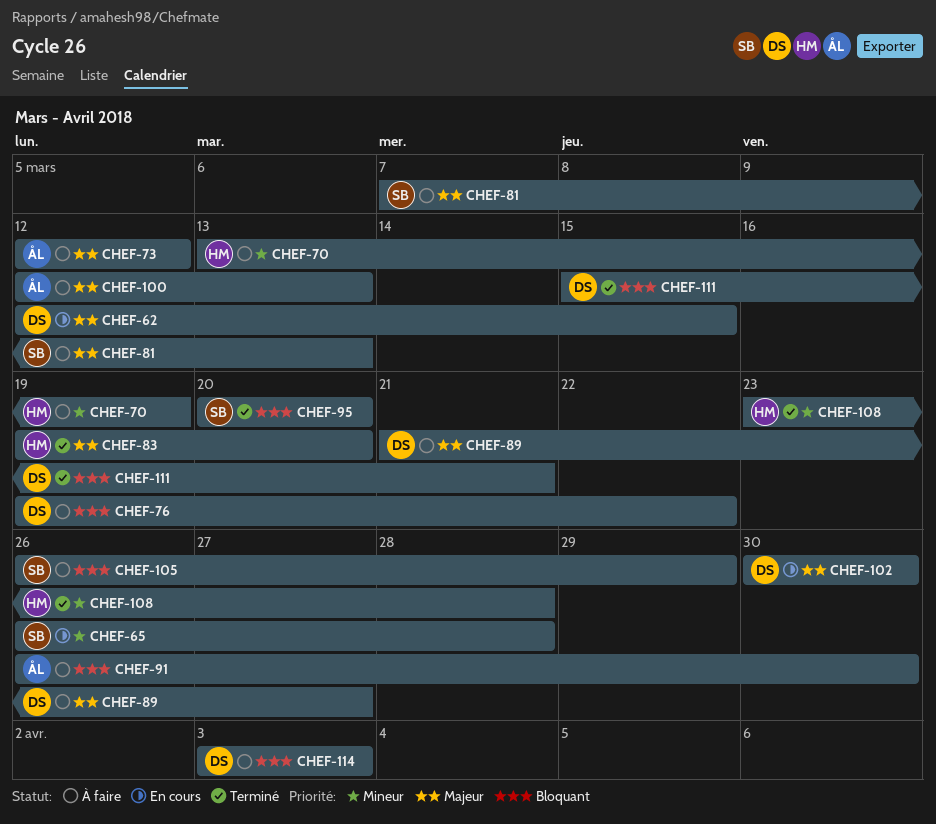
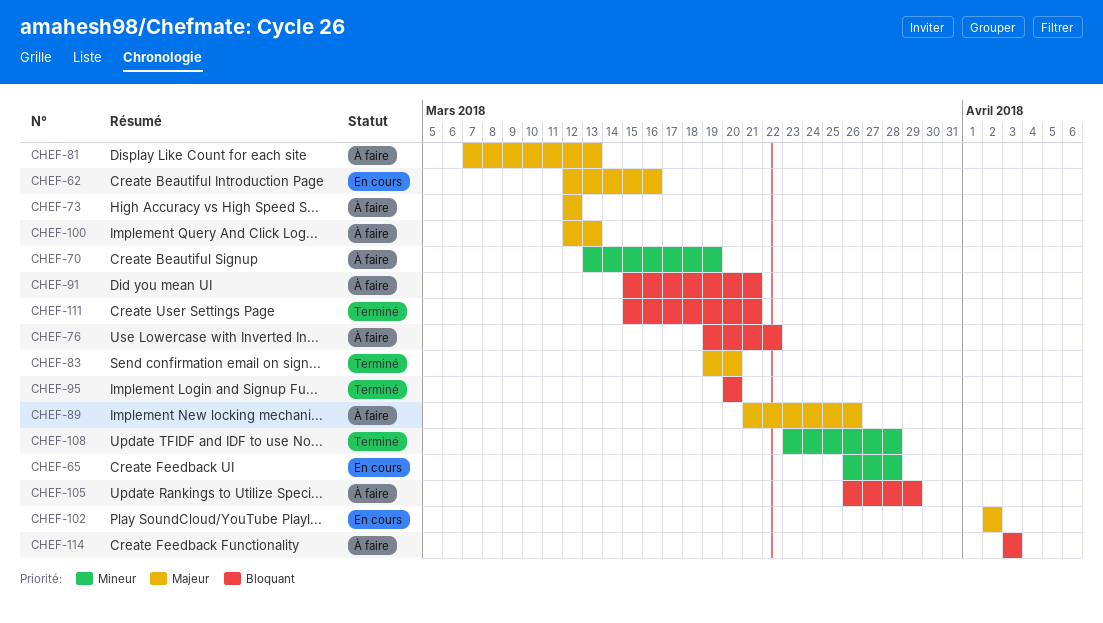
CHEF-62, due: Mar 15 -> Mar 16
CHEF-89, due: Mar 27 -> Mar 26
CHEF-91, start: Mar 26 -> Mar 15
CHEF-91, due: Mar 30 -> Mar 21
CHEF-102, start: Mar 30 -> Apr 2
CHEF-102, due: Mar 30 -> Apr 2

